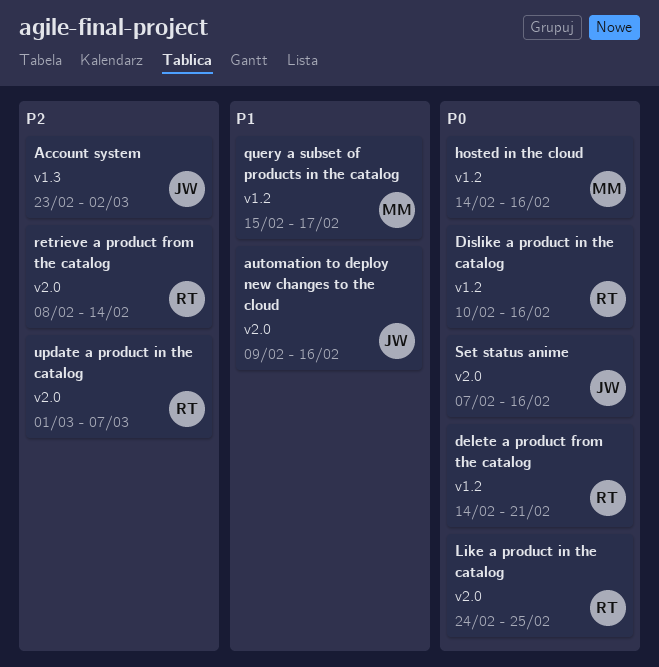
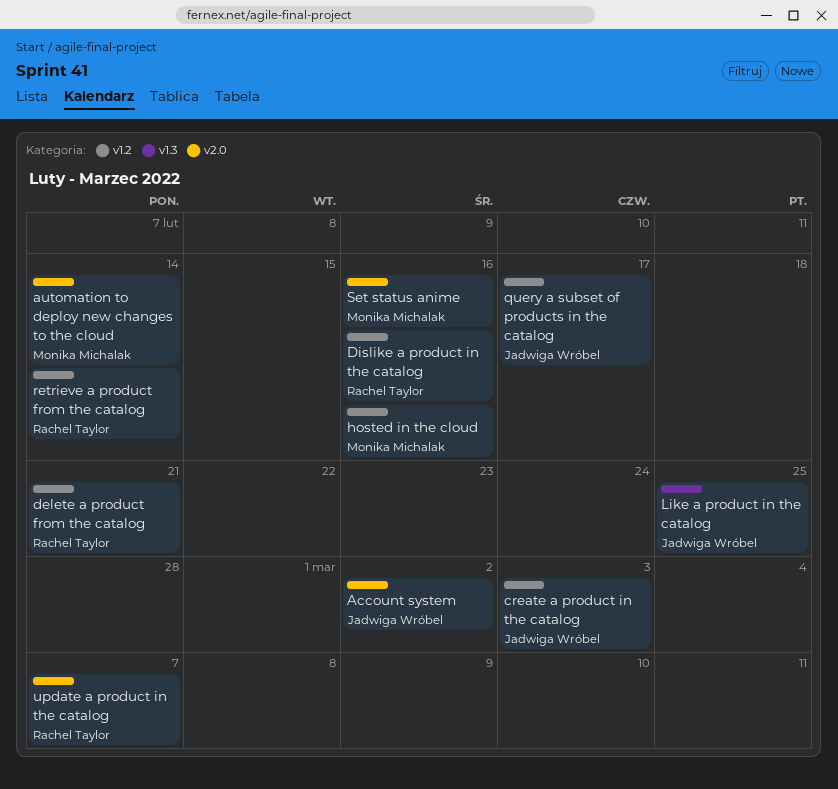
Account system, label: v1.3 -> v2.0
automation to deploy new changes to the cloud, owner: Jadwiga Wróbel -> Monika Michalak
automation to deploy new changes to the cloud, due: Feb 16 -> Feb 14
create a product in the catalog: none -> present
Like a product in the catalog, owner: Rachel Taylor -> Jadwiga Wróbel
Like a product in the catalog, label: v2.0 -> v1.3
query a subset of products in the catalog, owner: Monika Michalak -> Jadwiga Wróbel
retrieve a product from the catalog, label: v2.0 -> v1.2
Set status anime, owner: Jadwiga Wróbel -> Monika Michalak

